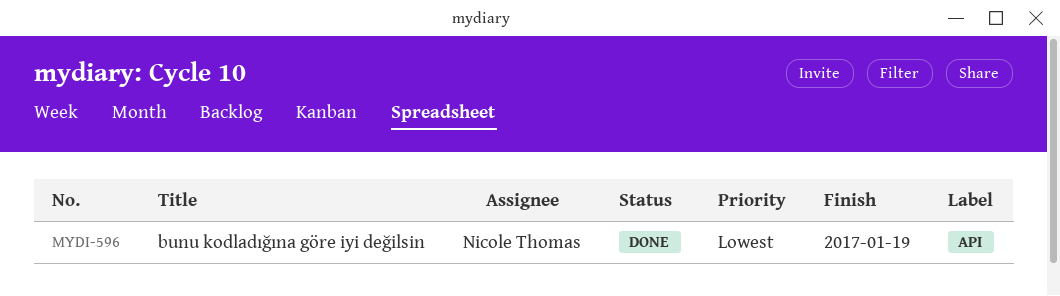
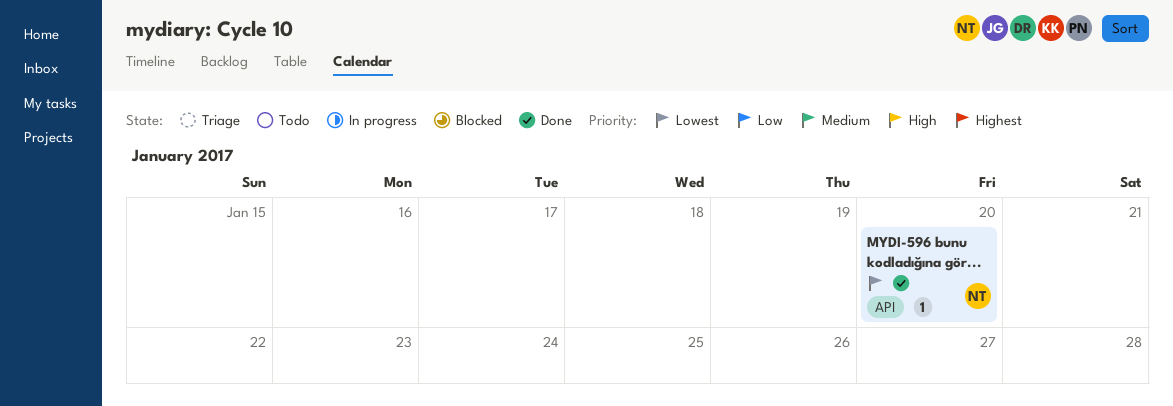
MYDI-596, due: Jan 19 -> Jan 20

